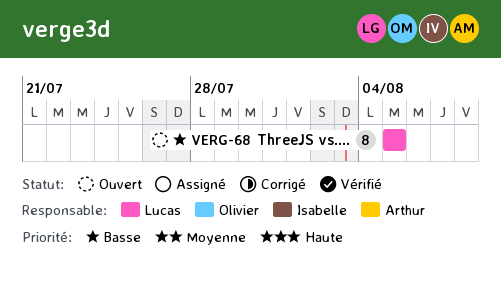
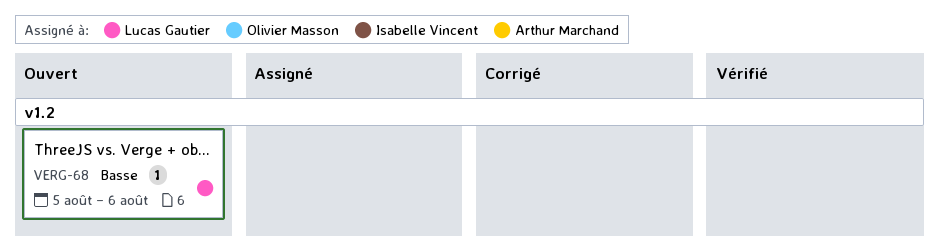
VERG-68, estimate: 8 -> 1
VERG-68, due: Aug 5 -> Aug 6

